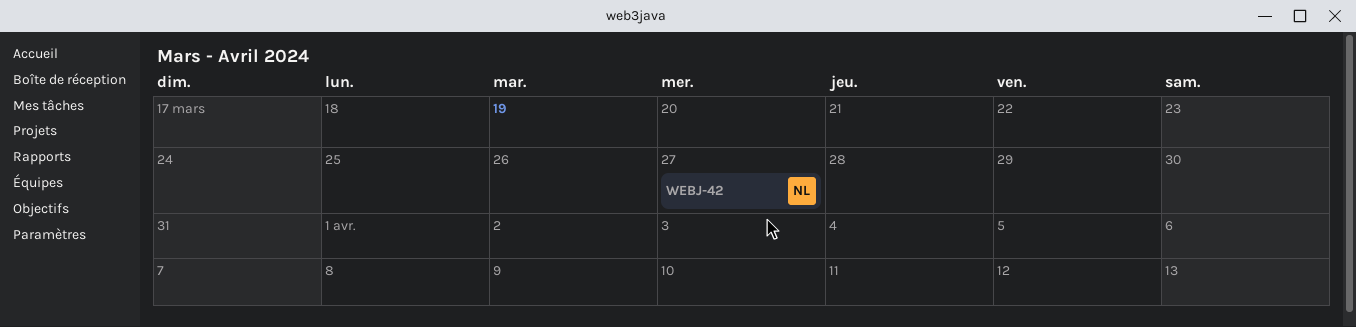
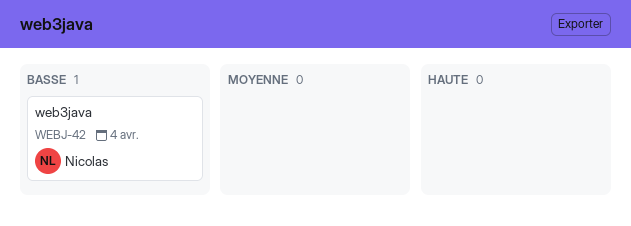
WEBJ-42, due: Mar 27 -> Apr 4

